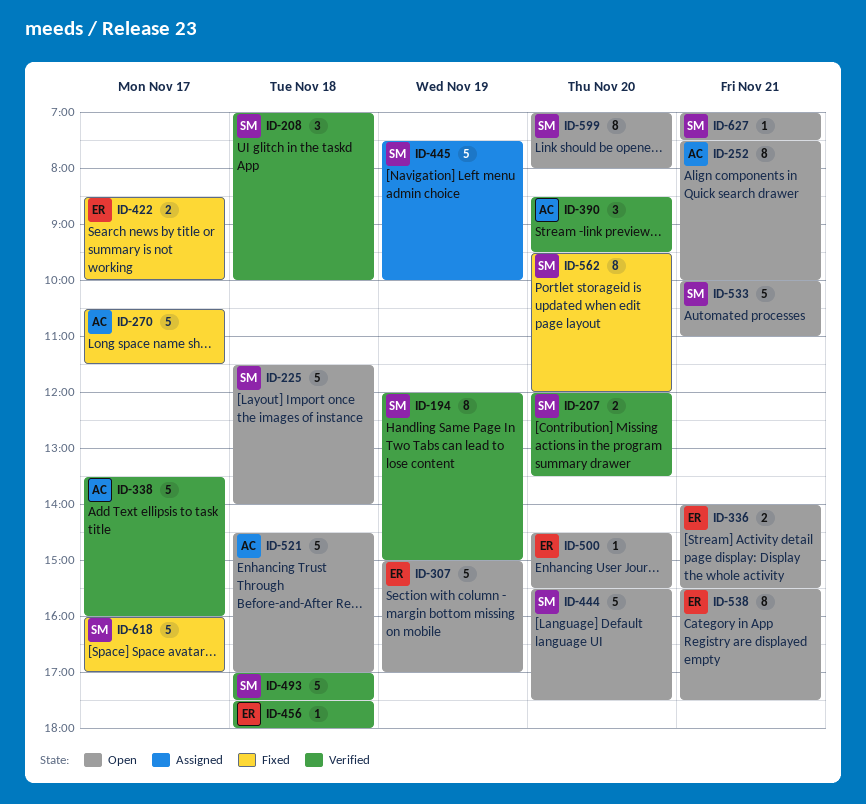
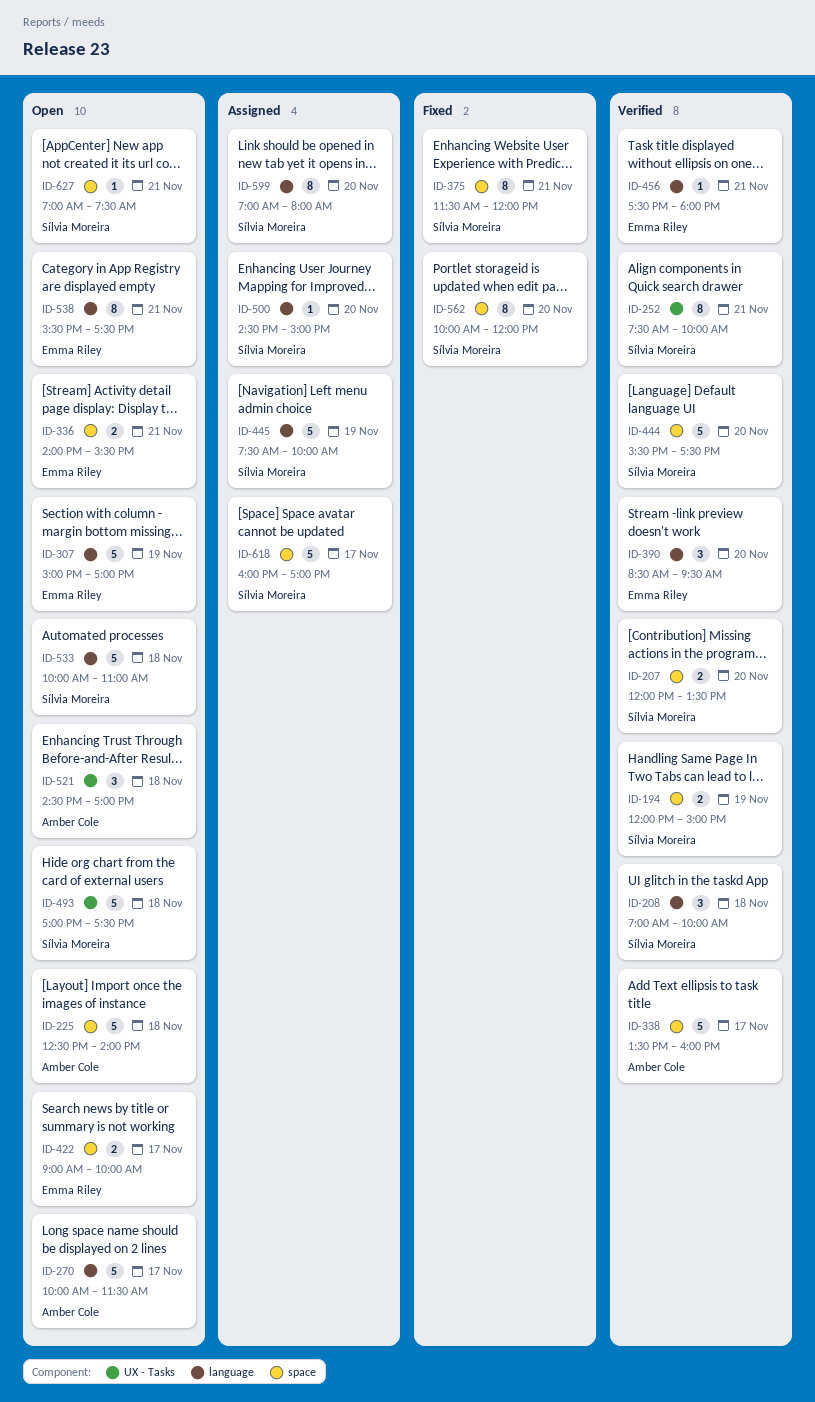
ID-194, estimate: 8 -> 2
ID-225, owner: Sílvia Moreira -> Amber Cole
ID-225, begins: 11:30 -> 12:30
ID-252, status: Open -> Verified
ID-252, owner: Amber Cole -> Sílvia Moreira
ID-270, status: Fixed -> Open
ID-270, begins: 10:30 -> 10:00
ID-375: none -> present
ID-390, owner: Amber Cole -> Emma Riley
ID-422, status: Fixed -> Open
ID-422, begins: 08:30 -> 09:00
ID-444, status: Open -> Verified
ID-456, day: Nov 18 -> Nov 21
ID-493, status: Verified -> Open
ID-500, status: Open -> Assigned
ID-500, owner: Emma Riley -> Sílvia Moreira
ID-500, ends: 15:30 -> 15:00
ID-521, estimate: 5 -> 3
ID-533, day: Nov 21 -> Nov 18
ID-562, begins: 09:30 -> 10:00
ID-599, status: Open -> Assigned
ID-618, status: Fixed -> Assigned

